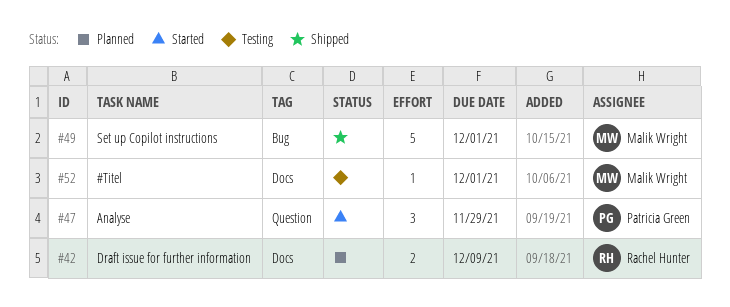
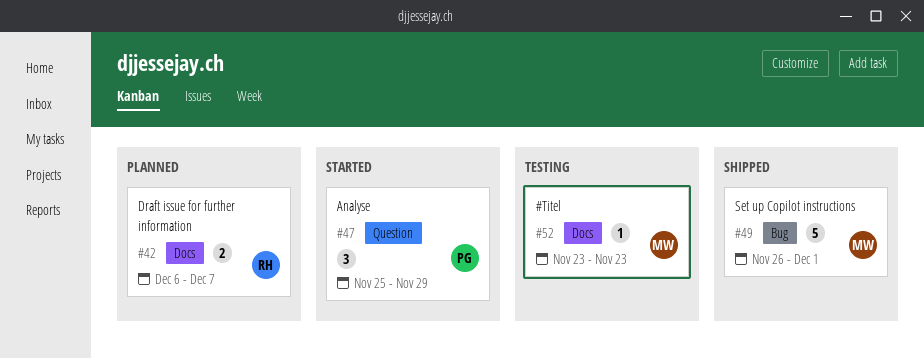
#42, due: Dec 9 -> Dec 7
#52, due: Dec 1 -> Nov 23

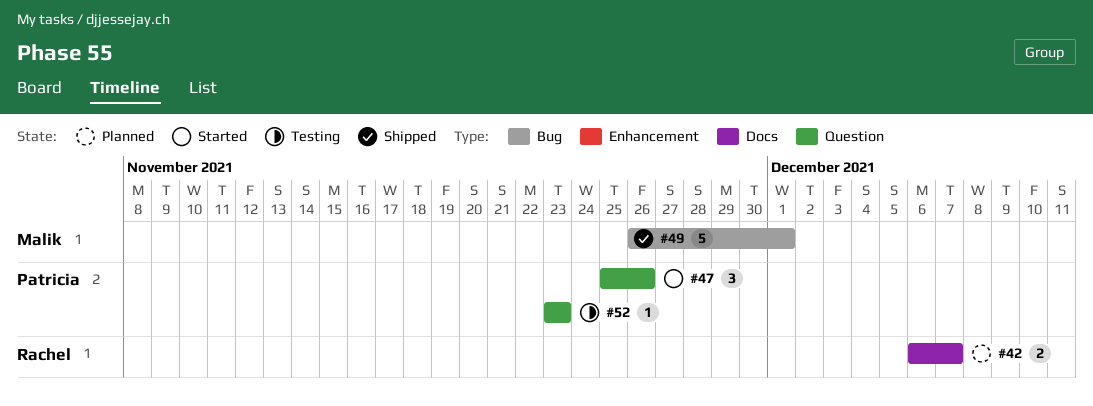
#47, due: Nov 29 -> Nov 26
#52, owner: Malik -> Patricia
#52, label: Docs -> Question

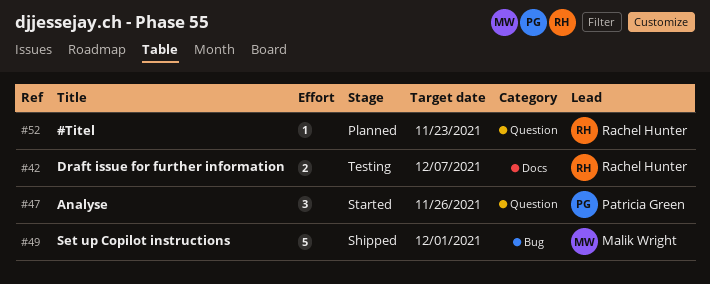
#42, status: Planned -> Testing
#52, status: Testing -> Planned
#52, owner: Patricia Green -> Rachel Hunter

